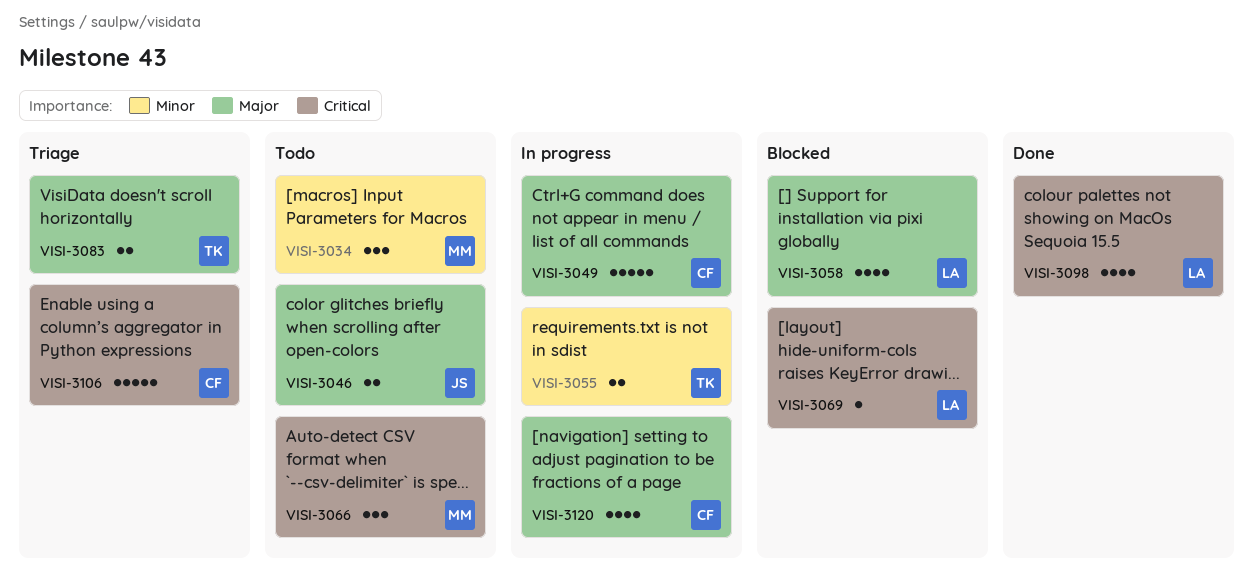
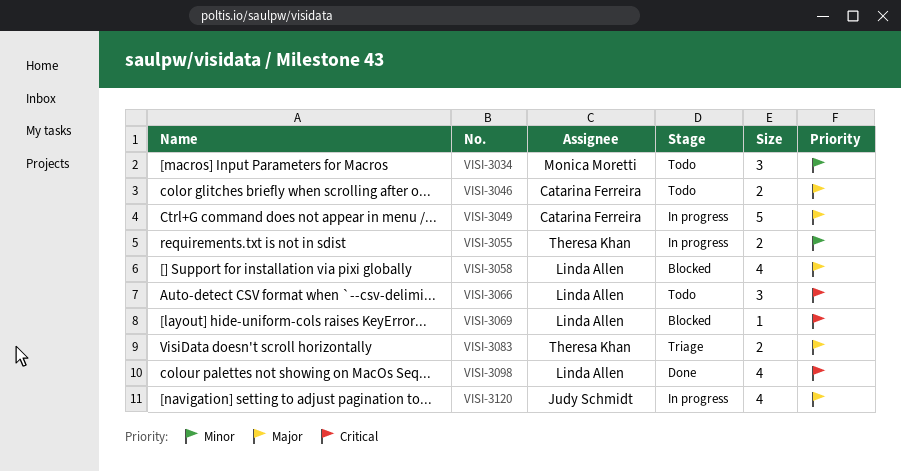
VISI-3046, owner: Judy Schmidt -> Catarina Ferreira
VISI-3066, owner: Monica Moretti -> Linda Allen
VISI-3106: present -> none
VISI-3120, owner: Catarina Ferreira -> Judy Schmidt

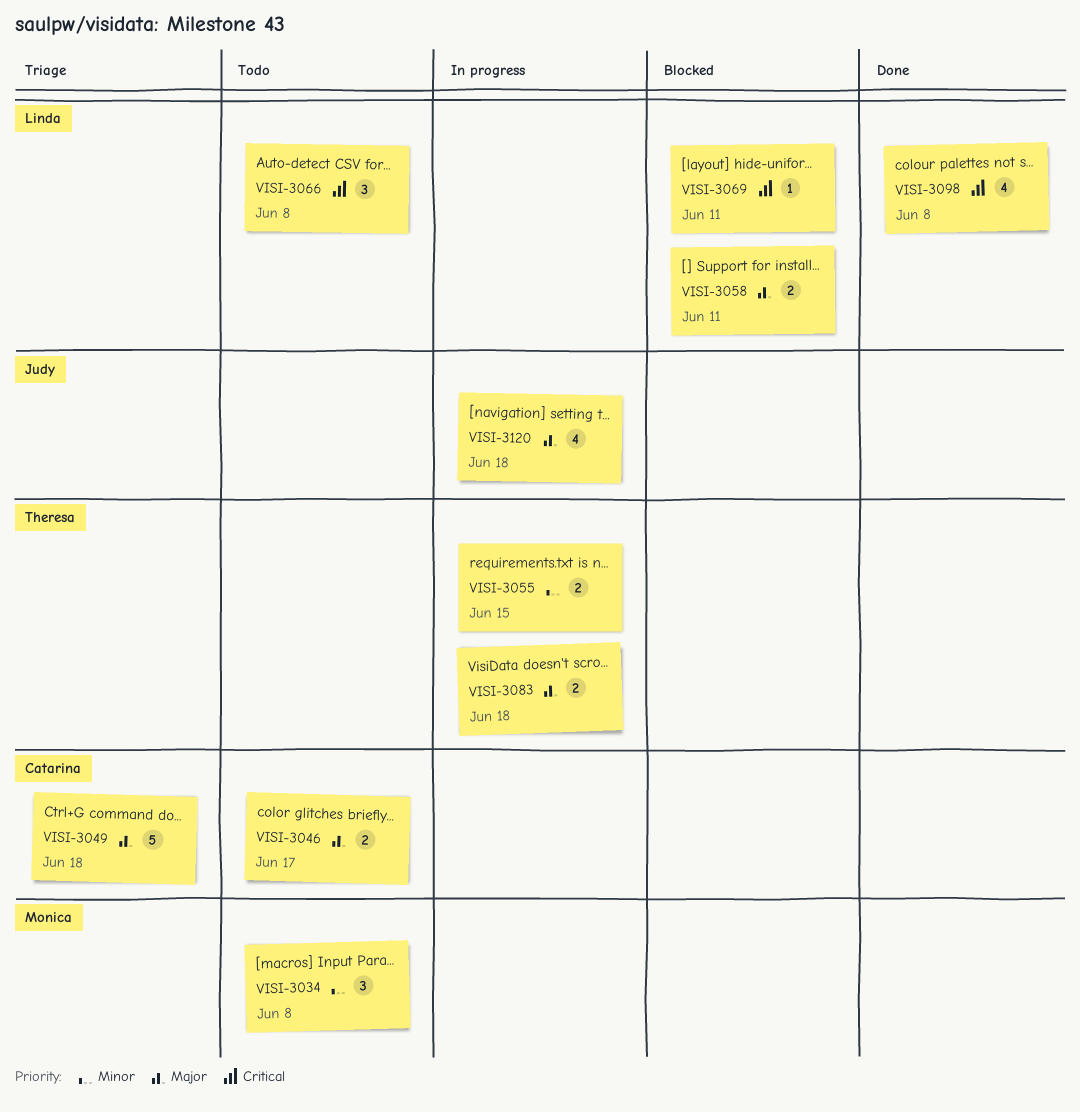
VISI-3049, status: In progress -> Triage
VISI-3058, estimate: 4 -> 2
VISI-3083, status: Triage -> In progress

